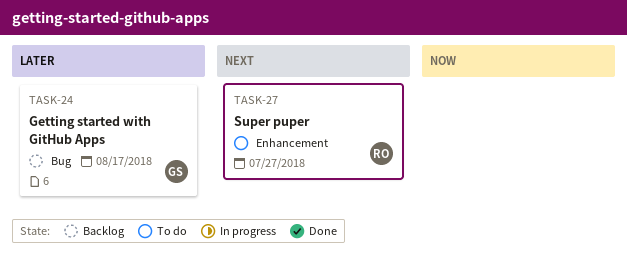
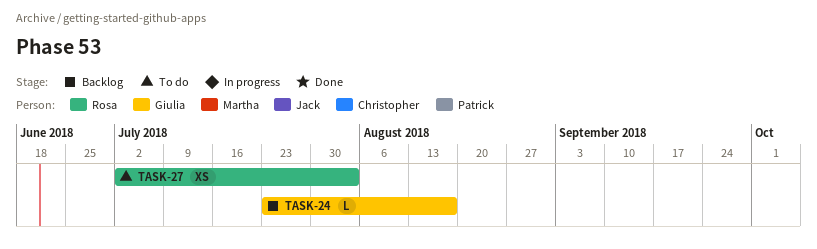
TASK-27, due: Jul 27 -> Aug 3

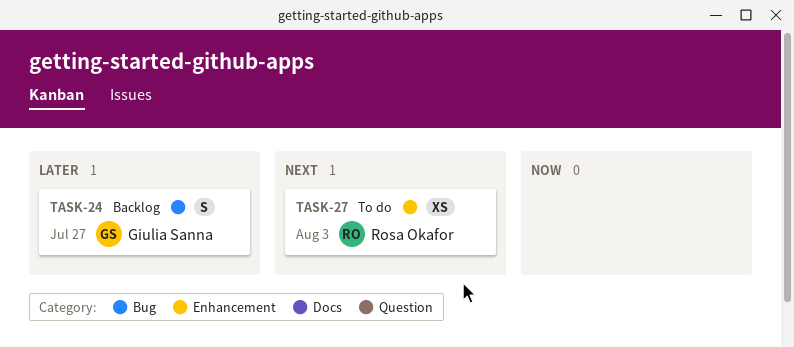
TASK-24, estimate: L -> S
TASK-24, due: Aug 17 -> Jul 27

